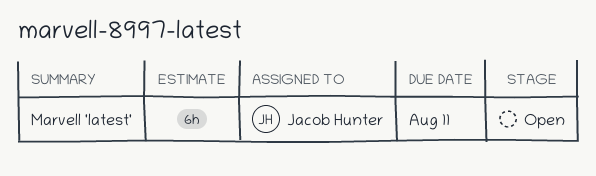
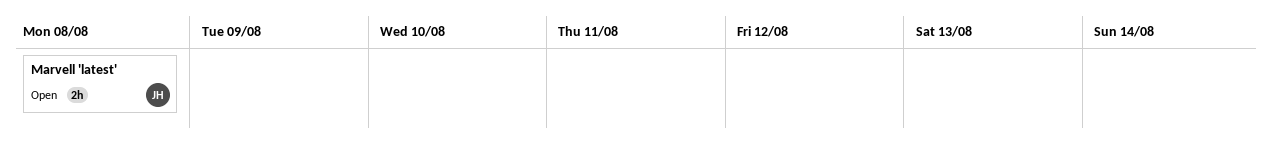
Marvell 'latest', estimate: 6h -> 2h
Marvell 'latest', due: Aug 11 -> Aug 8

